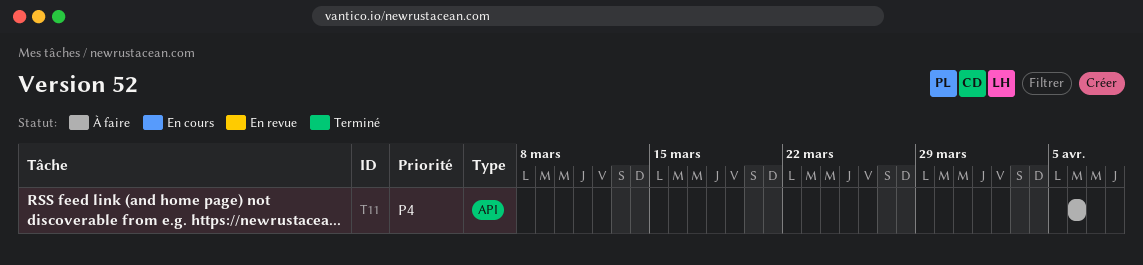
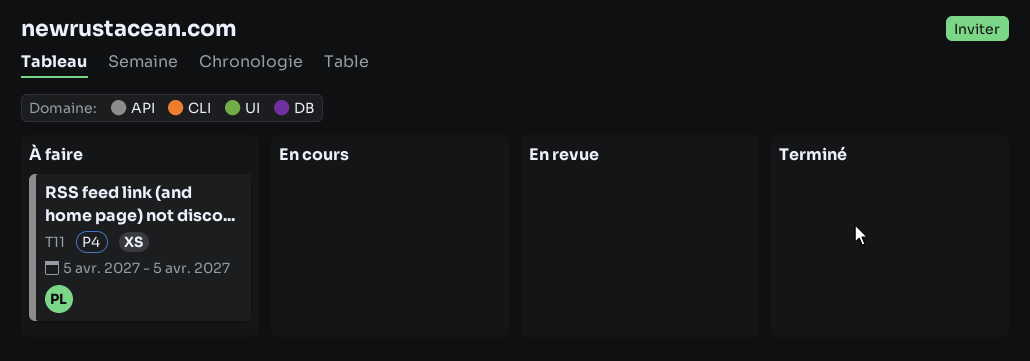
T11, start: Apr 6 -> Apr 5
T11, due: Apr 6 -> Apr 5

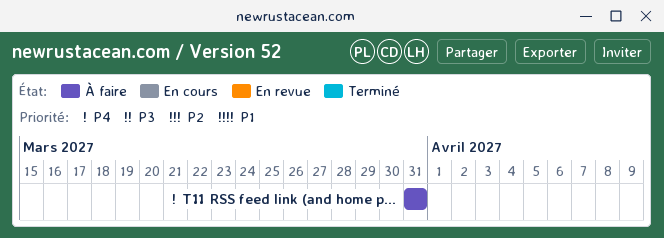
T11, start: Apr 5 -> Mar 31
T11, due: Apr 5 -> Mar 31

